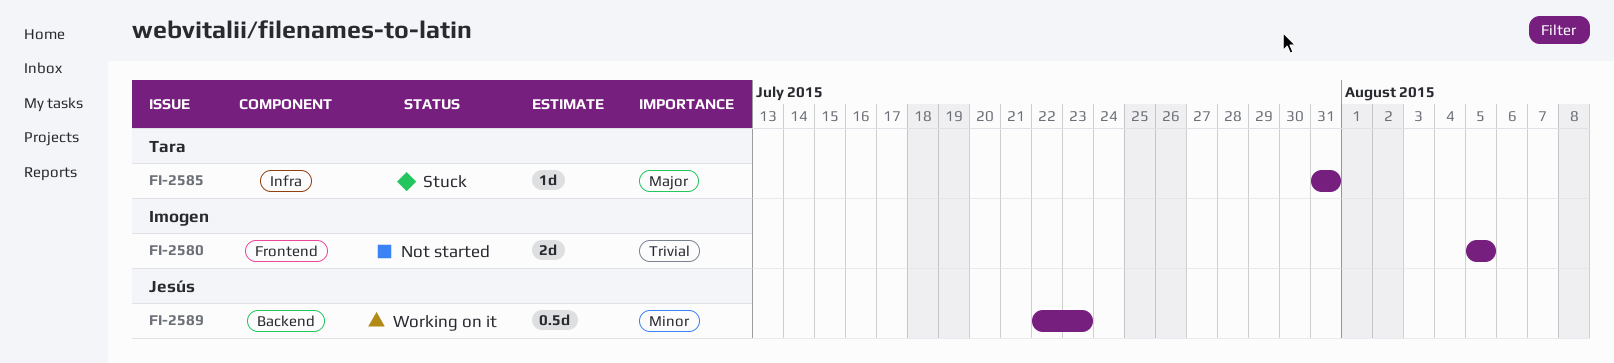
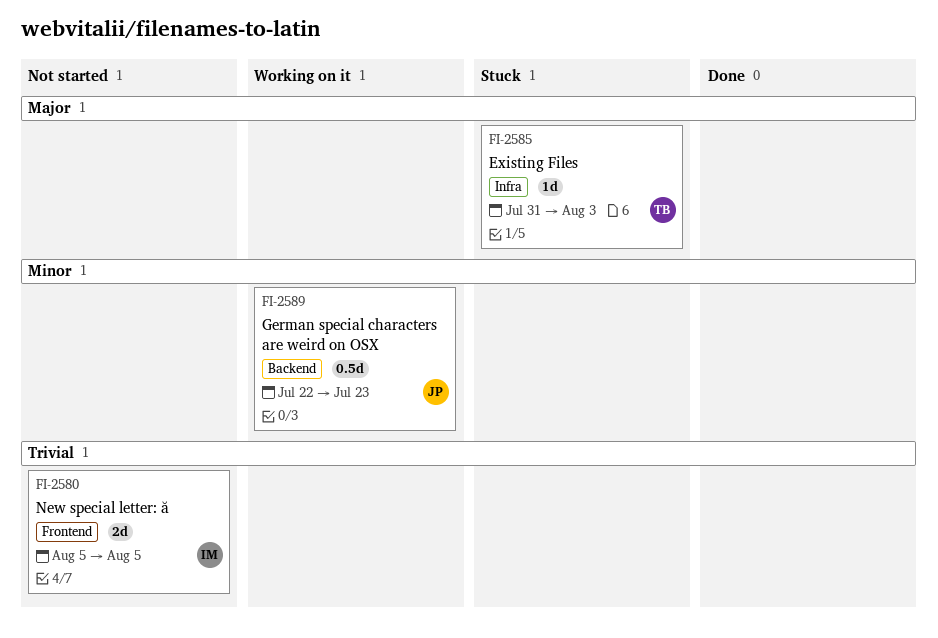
FI-2585, due: Jul 31 -> Aug 3

